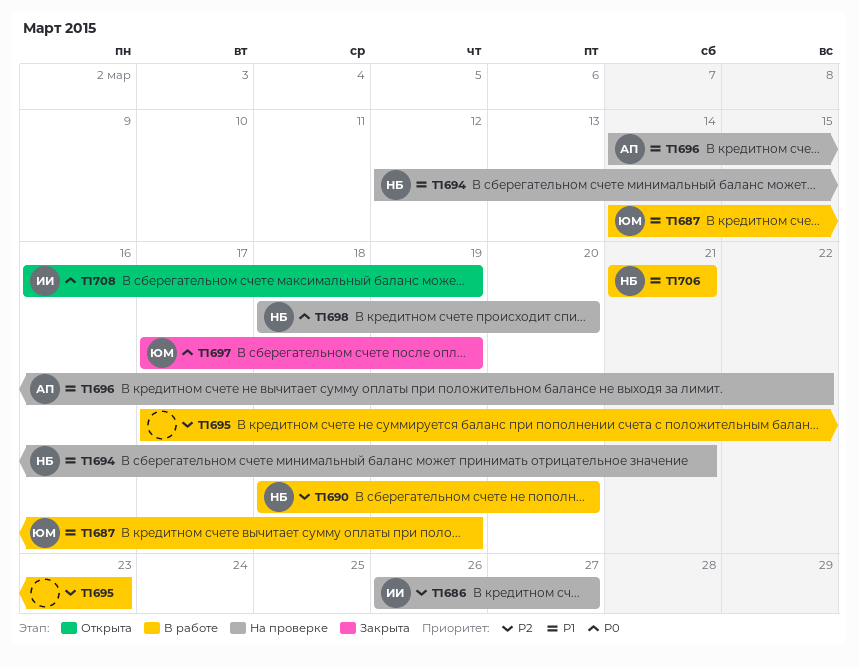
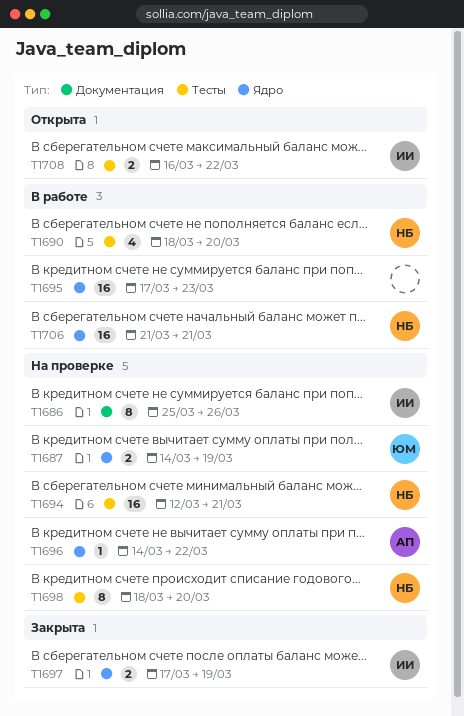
T1686, start: Mar 26 -> Mar 25
T1686, due: Mar 27 -> Mar 26
T1687, status: В работе -> На проверке
T1697, owner: ЮМ -> ИИ
T1708, due: Mar 19 -> Mar 22

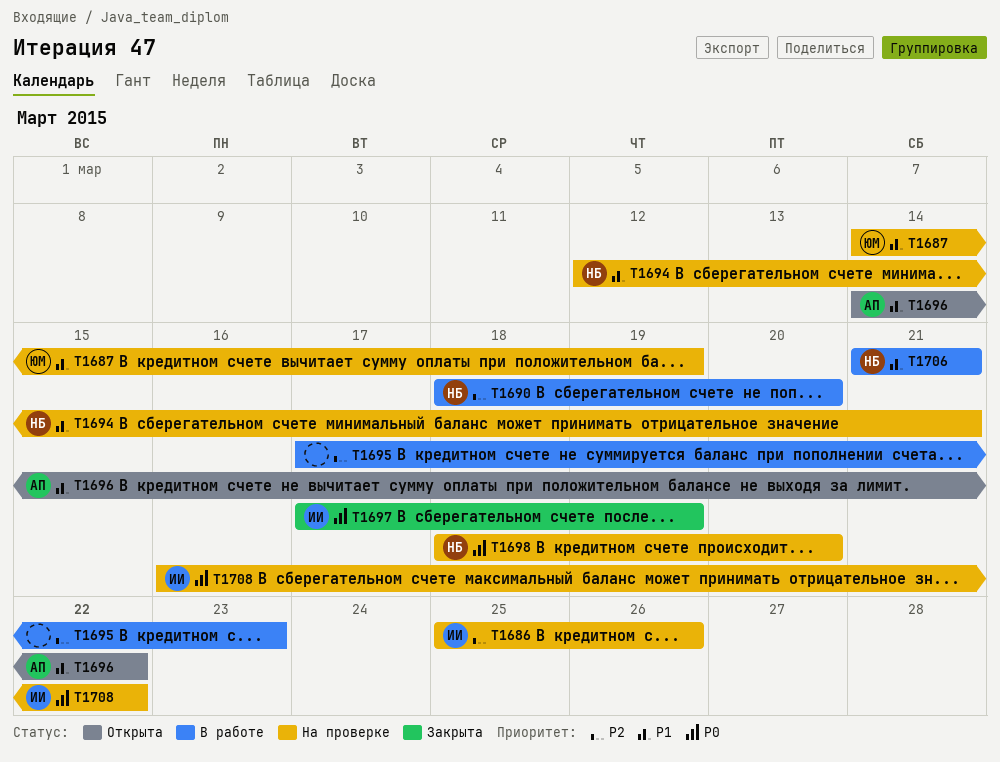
T1696, status: На проверке -> Открыта
T1708, status: Открыта -> На проверке

